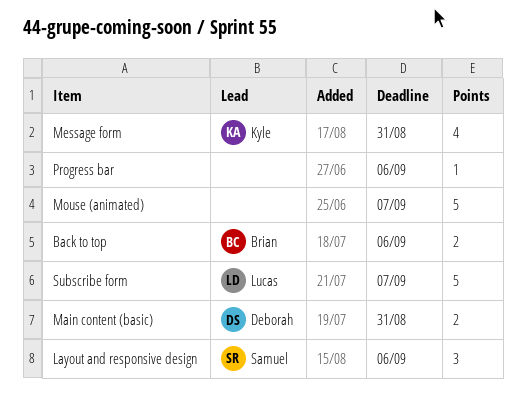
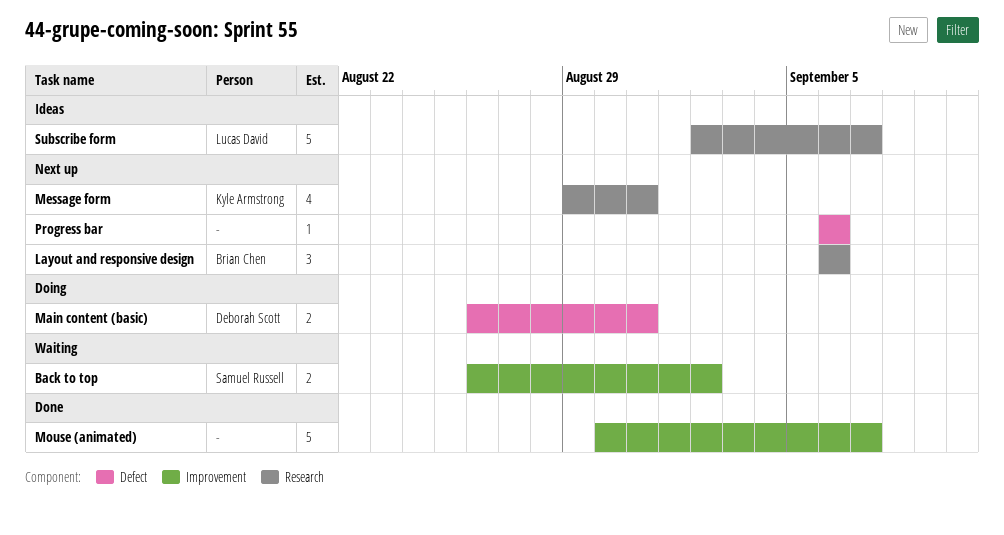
Back to top, owner: Brian Chen -> Samuel Russell
Back to top, due: Sep 6 -> Sep 2
Layout and responsive design, owner: Samuel Russell -> Brian Chen

